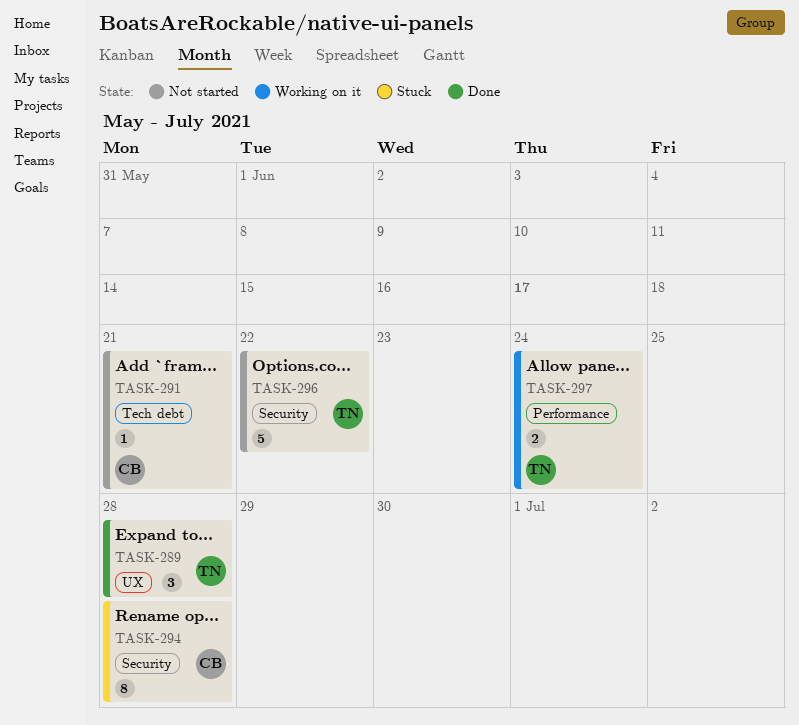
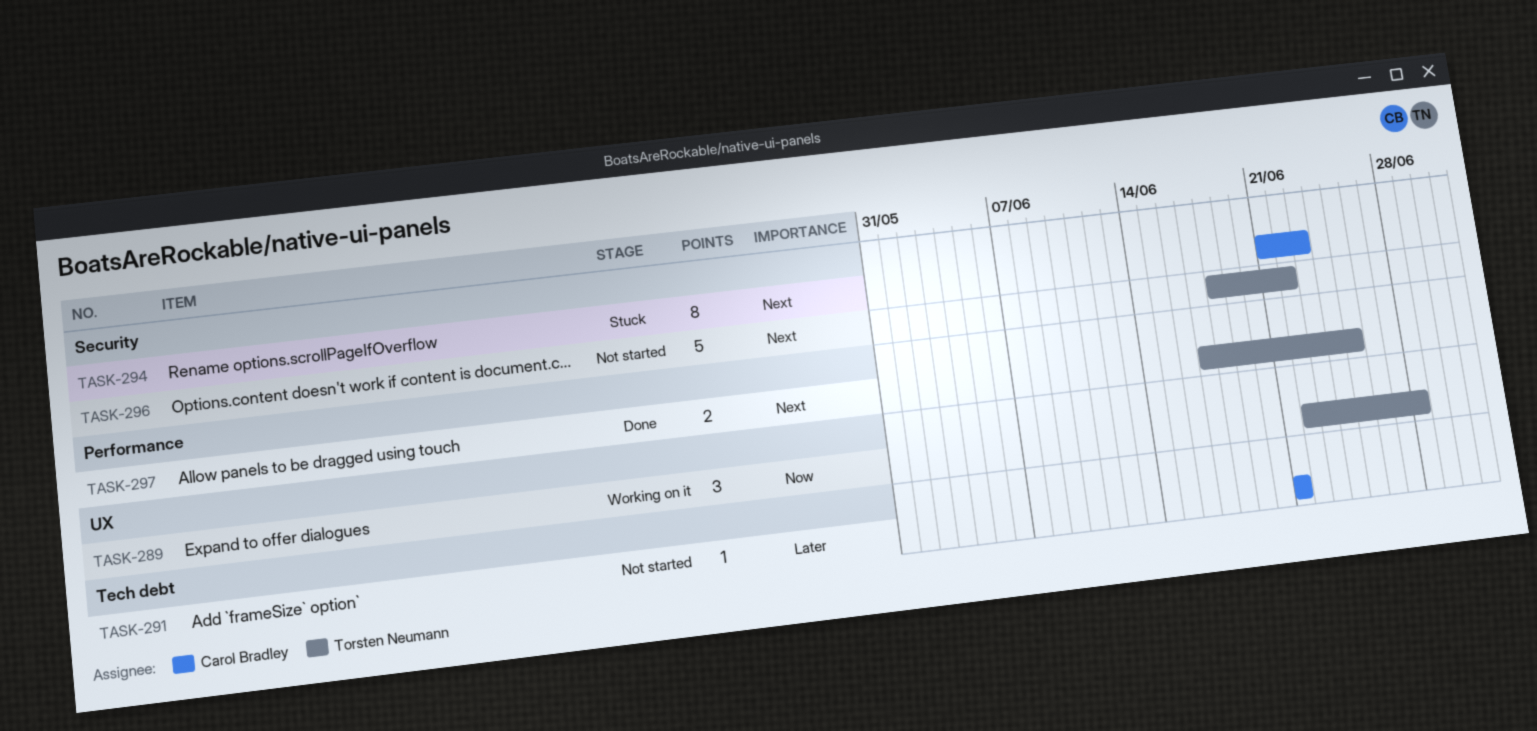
TASK-289, status: Done -> Working on it
TASK-294, due: Jun 28 -> Jun 23
TASK-297, status: Working on it -> Done
TASK-297, due: Jun 24 -> Jun 25

